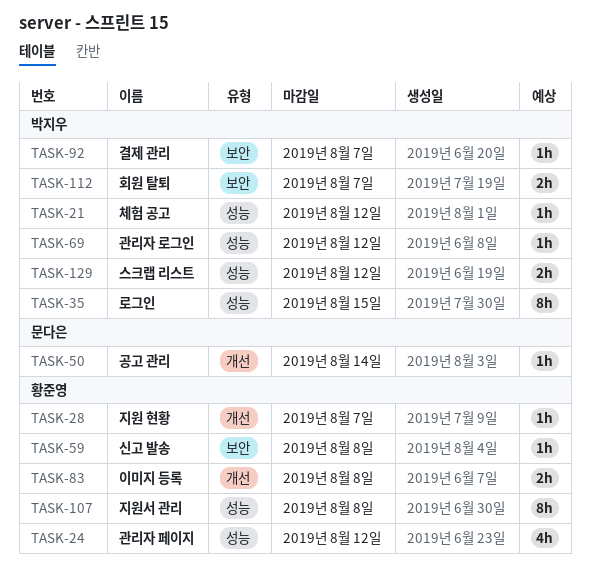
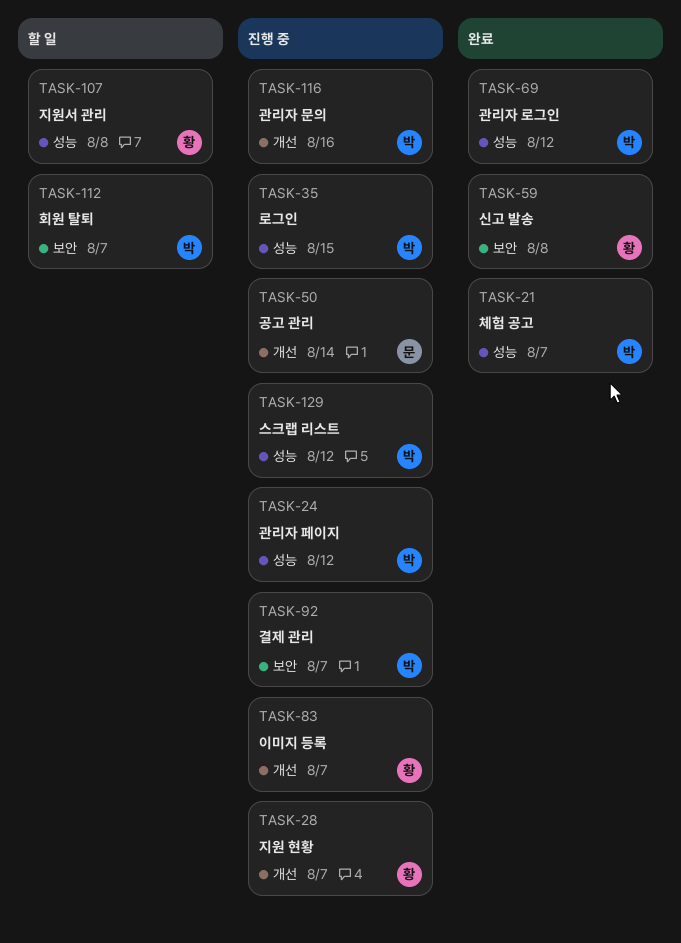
TASK-21, due: Aug 12 -> Aug 7
TASK-24, owner: 황준영 -> 박지우
TASK-83, due: Aug 8 -> Aug 7
TASK-116: none -> present

